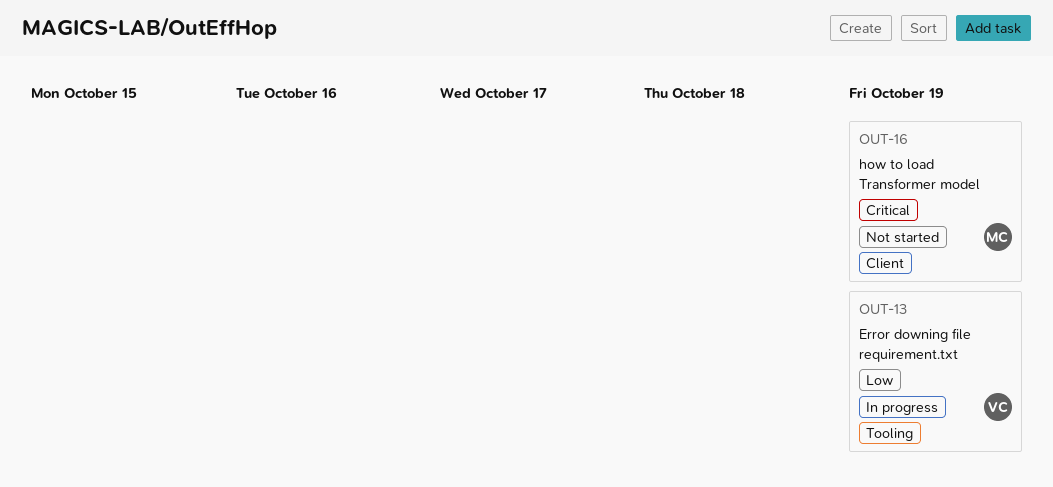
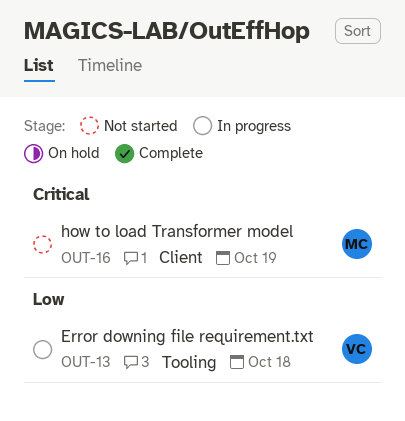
OUT-13, due: Oct 19 -> Oct 18

